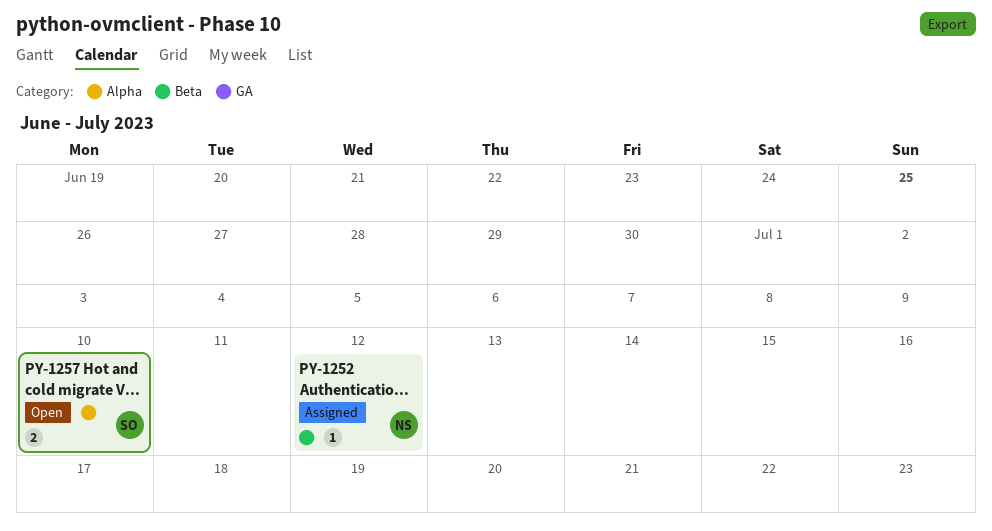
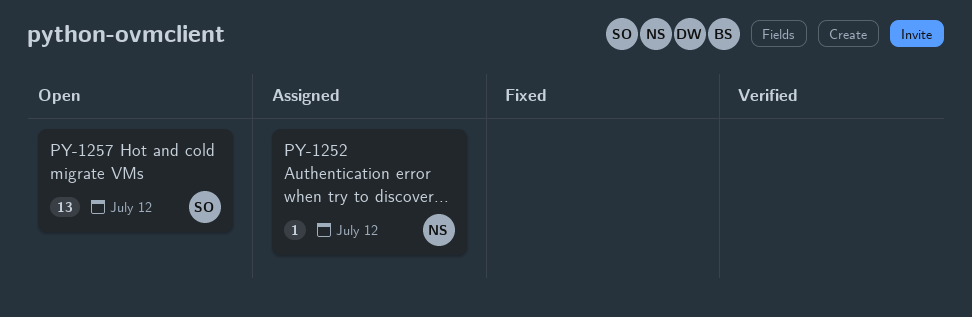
PY-1257, estimate: 2 -> 13
PY-1257, due: Jul 10 -> Jul 12

